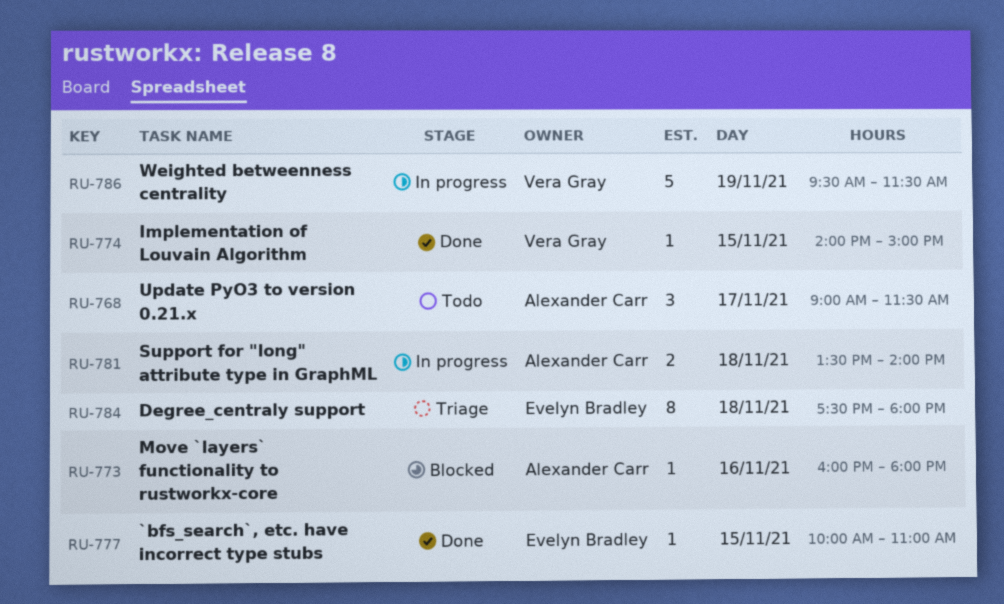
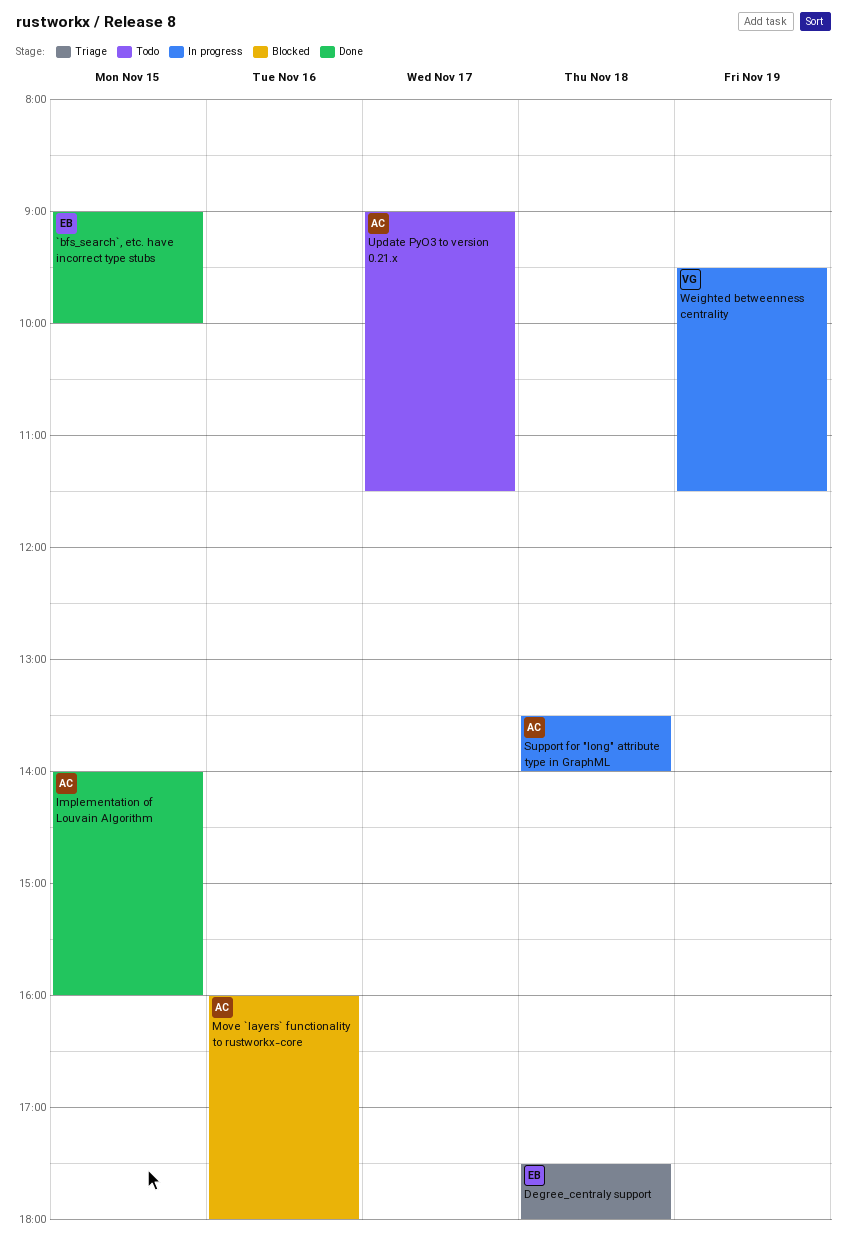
`bfs_search`, etc. have incorrect type stubs, begins: 10:00 -> 09:00
`bfs_search`, etc. have incorrect type stubs, ends: 11:00 -> 10:00
Implementation of Louvain Algorithm, owner: Vera Gray -> Alexander Carr
Implementation of Louvain Algorithm, ends: 15:00 -> 16:00

